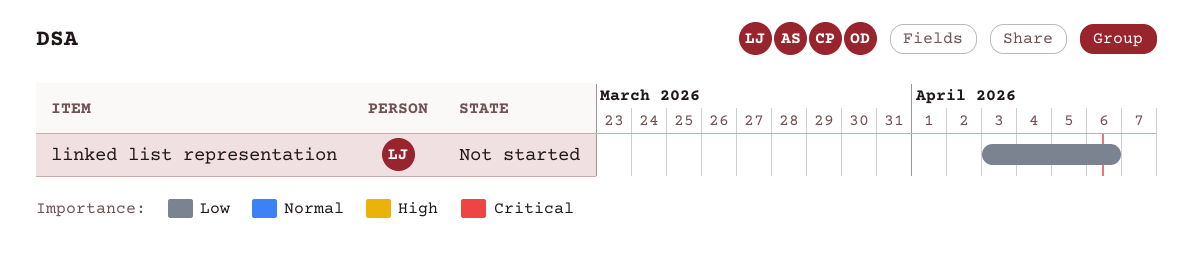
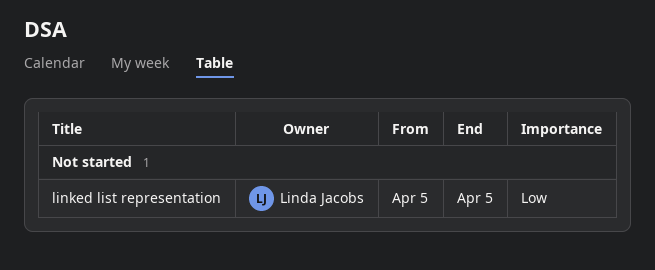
linked list representation, start: Apr 3 -> Apr 5
linked list representation, due: Apr 6 -> Apr 5

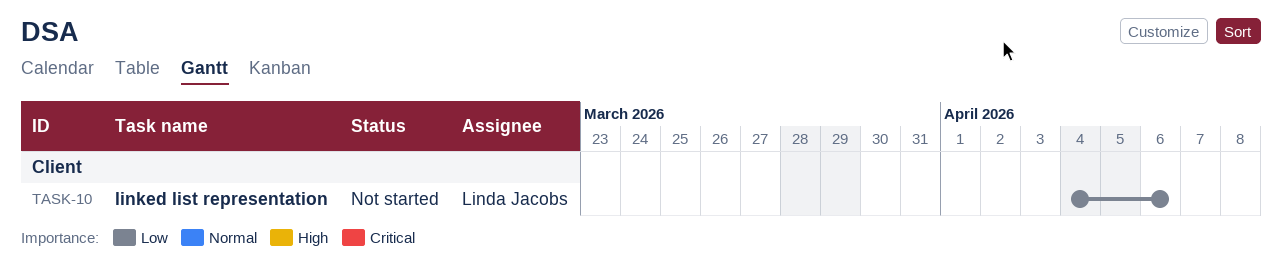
linked list representation, start: Apr 5 -> Apr 4
linked list representation, due: Apr 5 -> Apr 6

